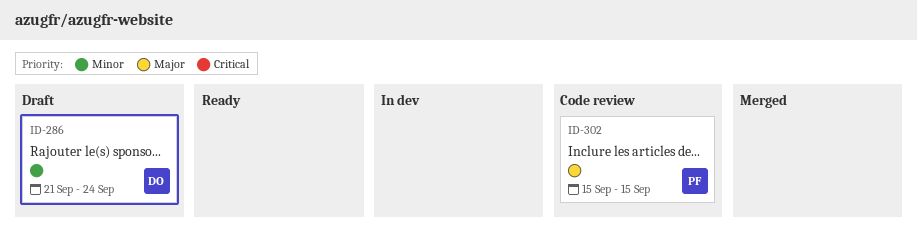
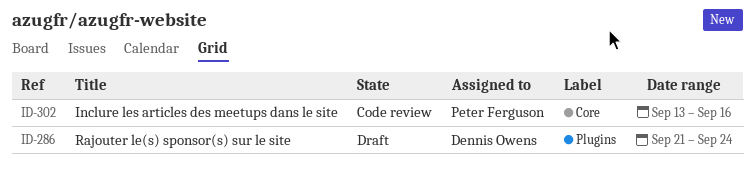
ID-302, start: Sep 15 -> Sep 13
ID-302, due: Sep 15 -> Sep 16

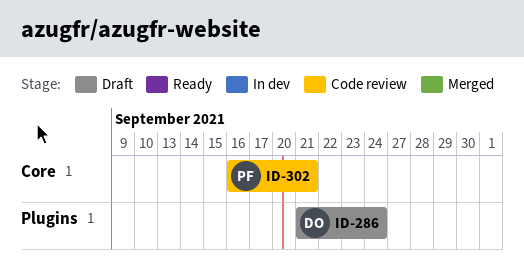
ID-302, start: Sep 13 -> Sep 16
ID-302, due: Sep 16 -> Sep 21

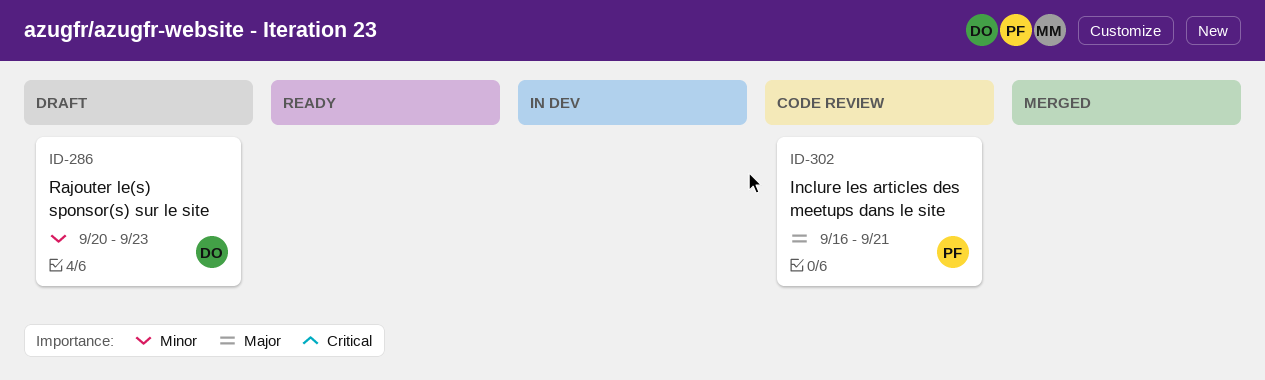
ID-286, start: Sep 21 -> Sep 20
ID-286, due: Sep 24 -> Sep 23

